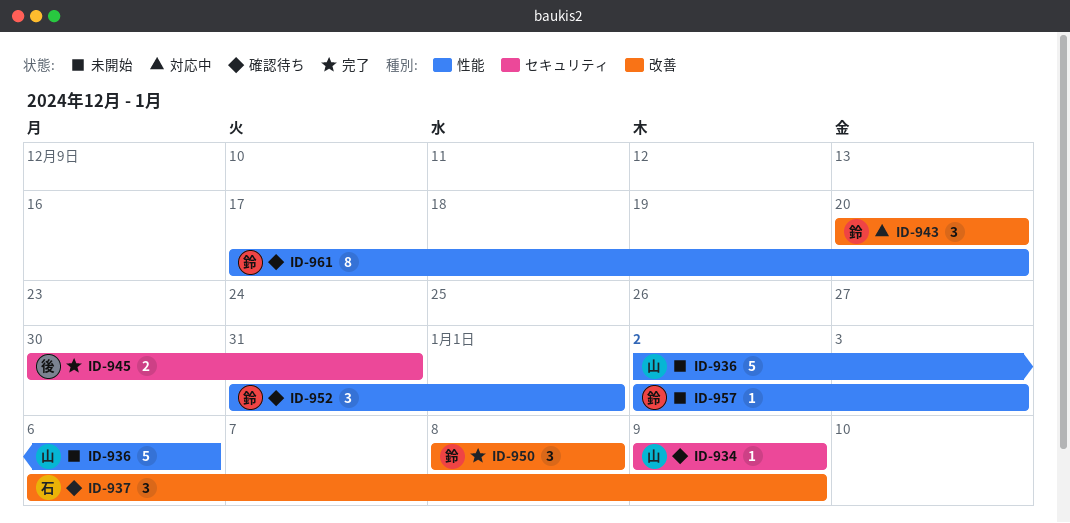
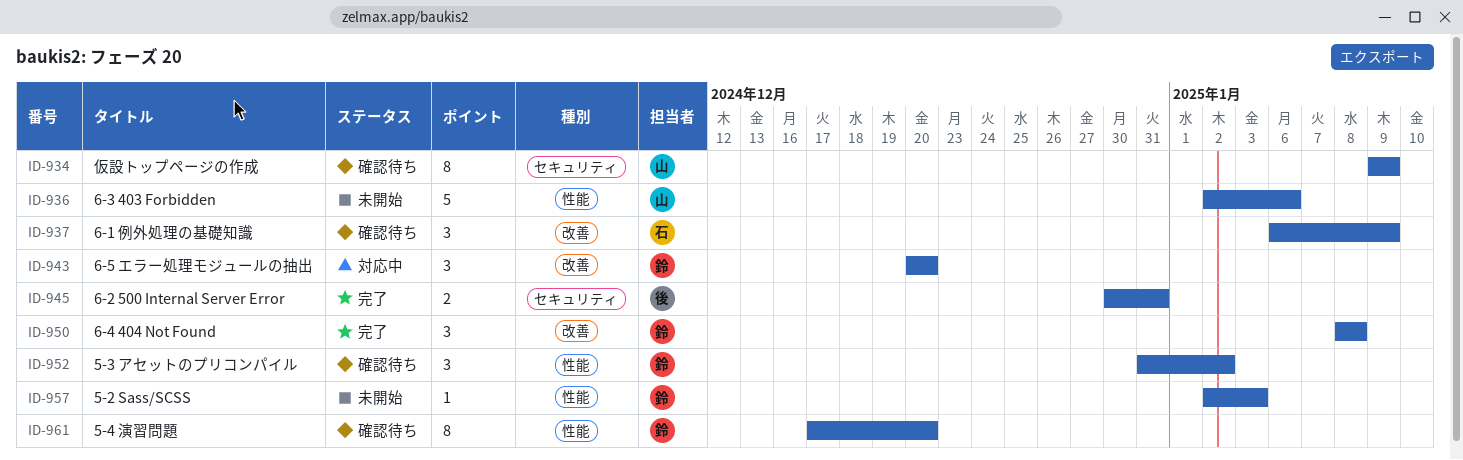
ID-934, estimate: 1 -> 8
ID-952, due: Jan 1 -> Jan 2

